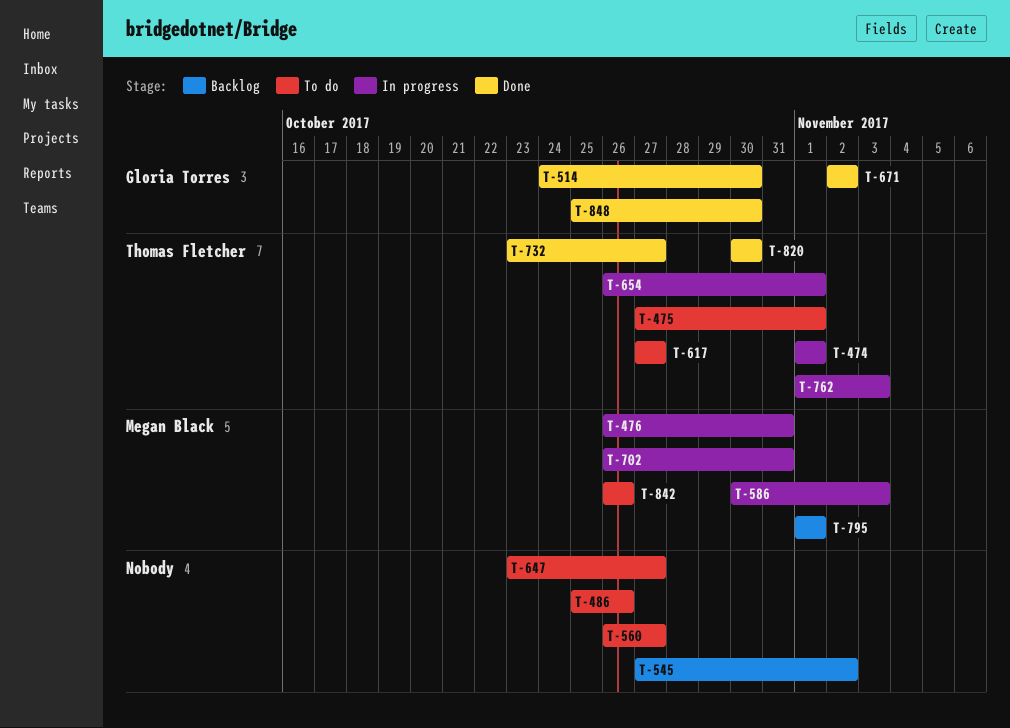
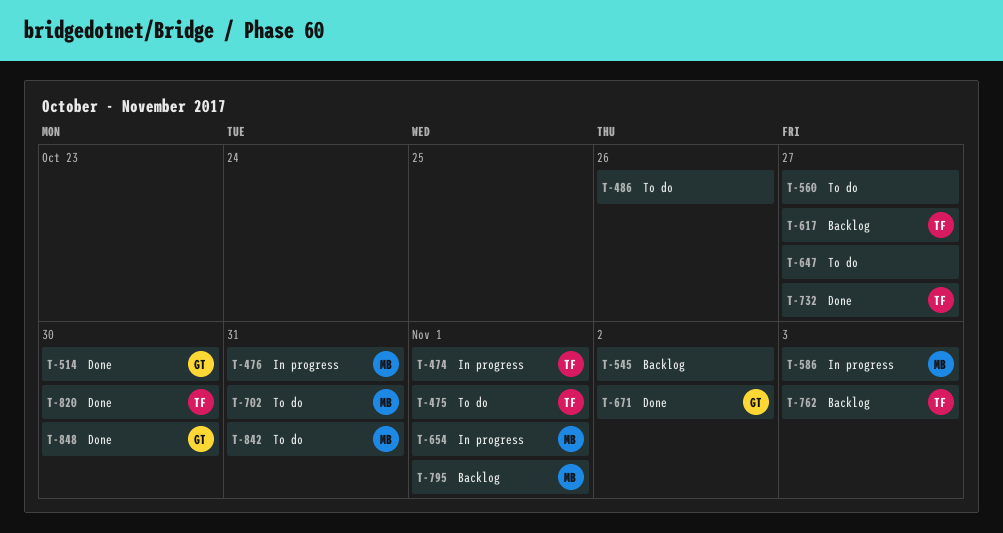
T-617, status: To do -> Backlog
T-654, owner: Thomas Fletcher -> Megan Black
T-702, status: In progress -> To do
T-762, status: In progress -> Backlog
T-842, due: Oct 26 -> Oct 31

